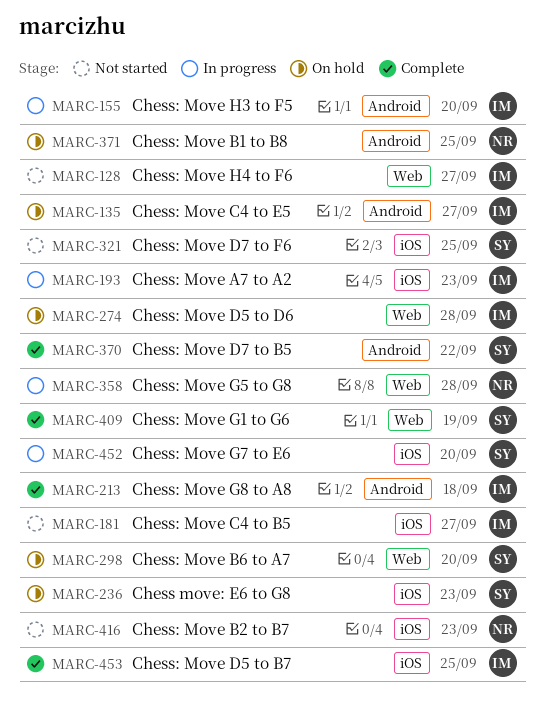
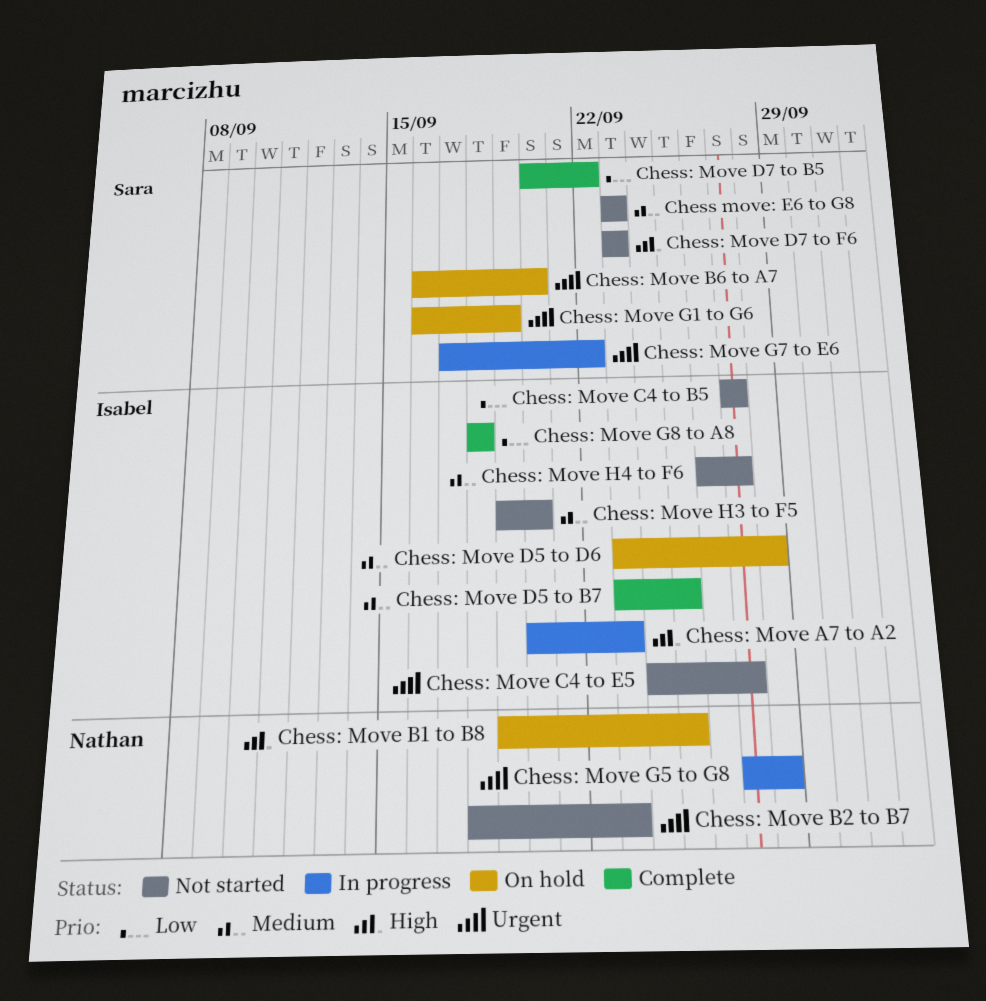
Chess move: E6 to G8, status: On hold -> Not started
Chess: Move C4 to E5, status: On hold -> Not started
Chess: Move D7 to F6, due: Sep 25 -> Sep 23
Chess: Move G1 to G6, status: Complete -> On hold
Chess: Move G7 to E6, due: Sep 20 -> Sep 22
Chess: Move H3 to F5, status: In progress -> Not started

